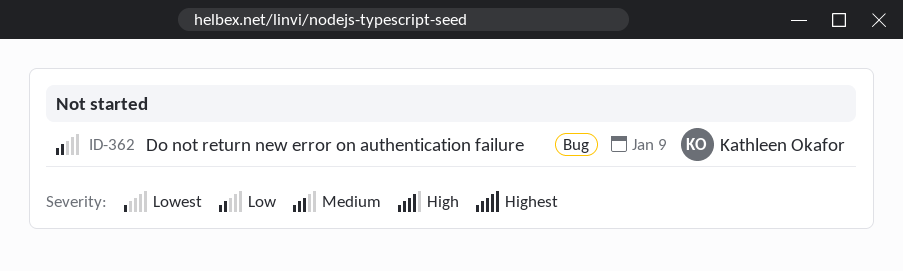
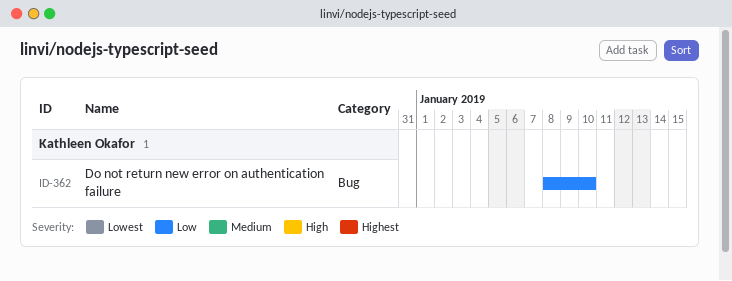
ID-362, due: Jan 9 -> Jan 10

